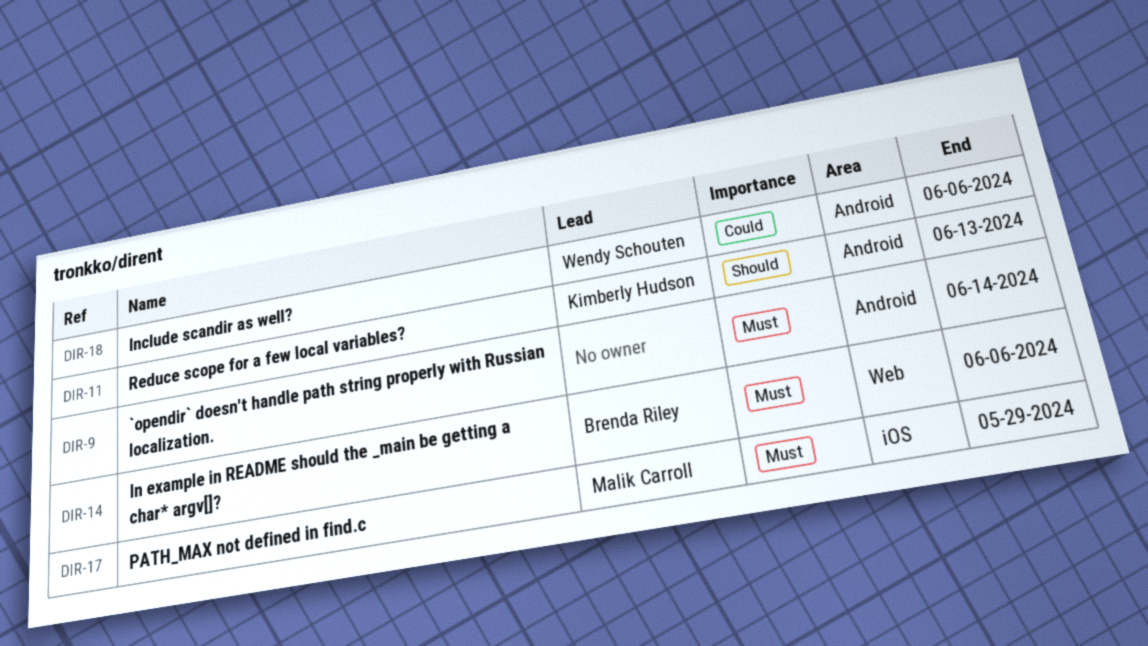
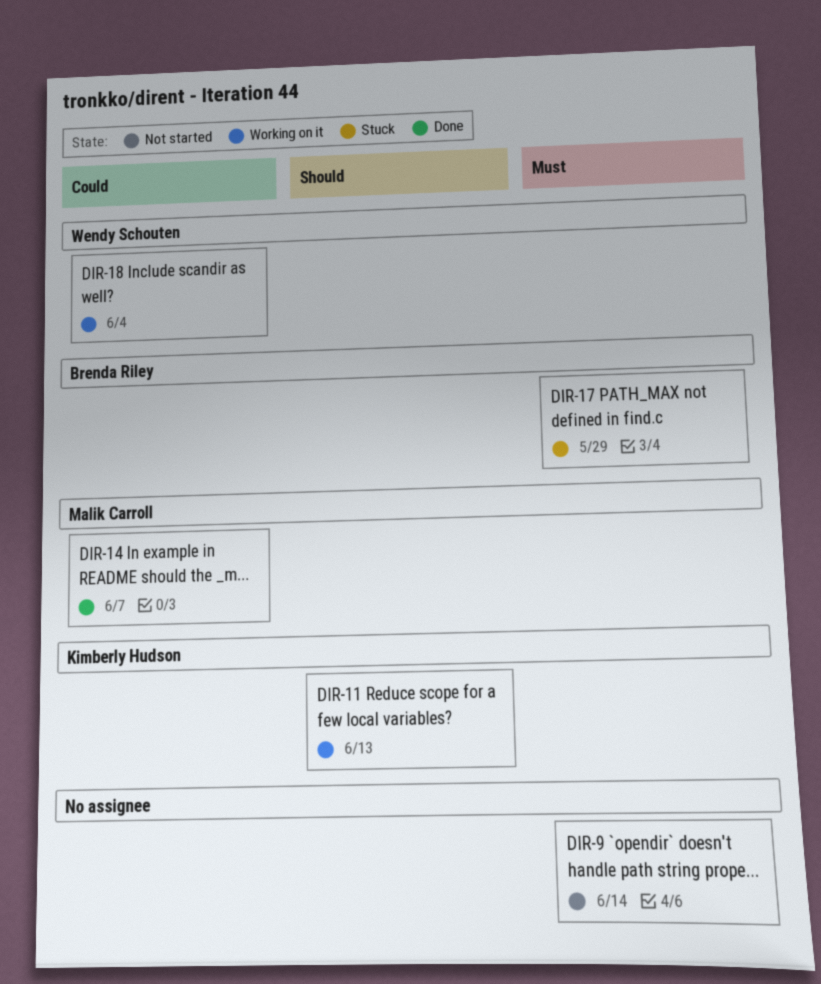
DIR-14, owner: Brenda Riley -> Malik Carroll
DIR-14, priority: Must -> Could
DIR-14, due: Jun 6 -> Jun 7
DIR-17, owner: Malik Carroll -> Brenda Riley
DIR-18, due: Jun 6 -> Jun 4

